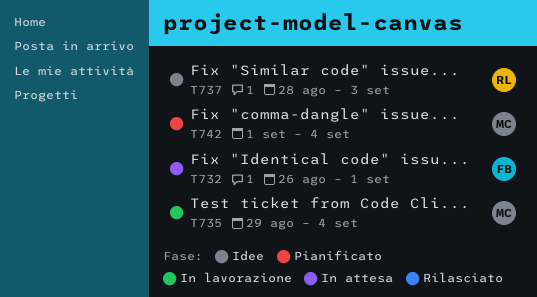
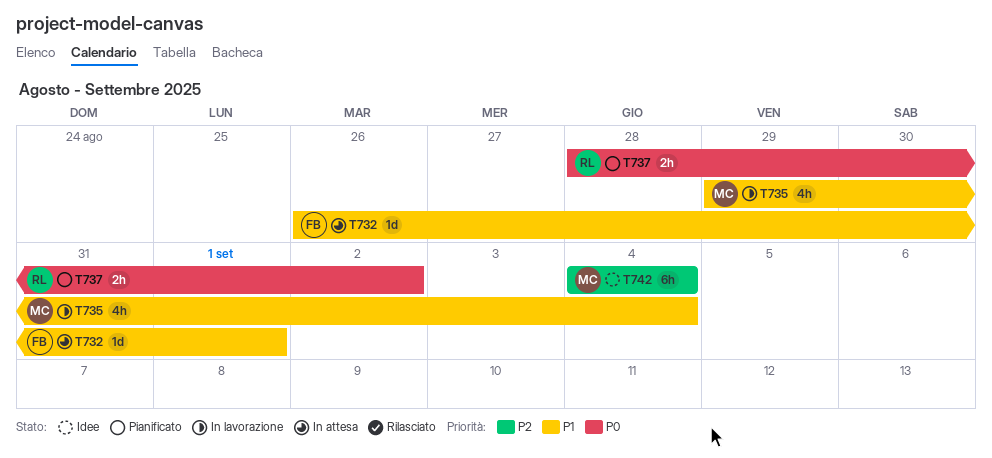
T737, status: Idee -> Pianificato
T737, due: Sep 3 -> Sep 2
T742, status: Pianificato -> Idee
T742, start: Sep 1 -> Sep 4

